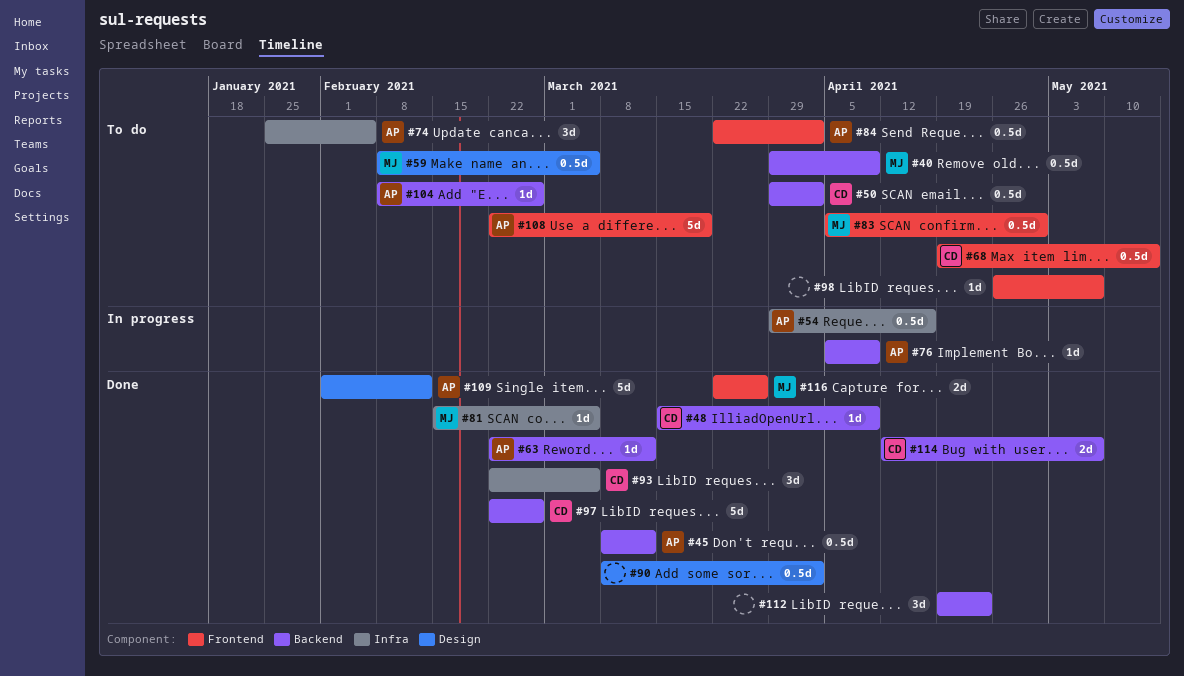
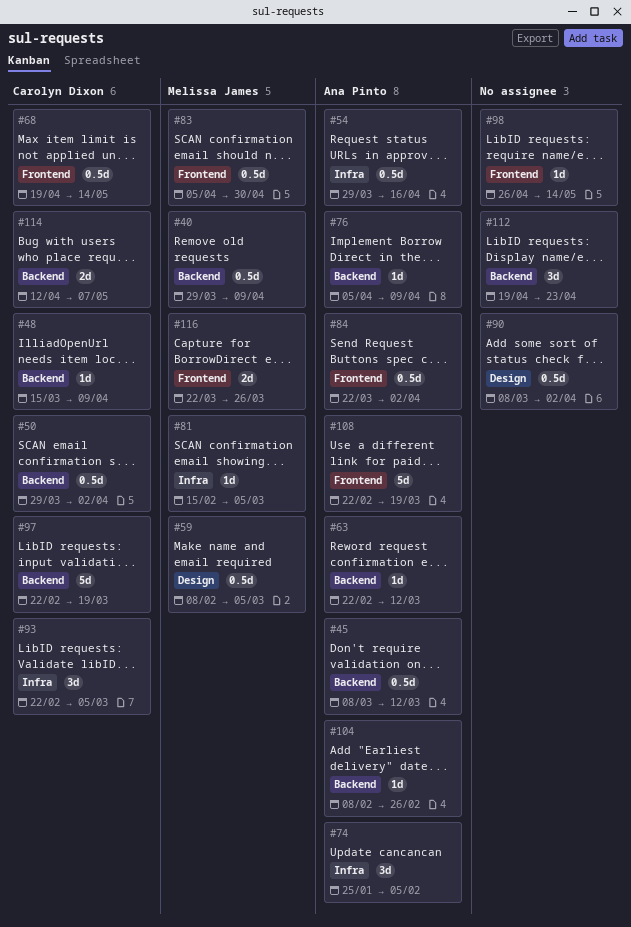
#97, due: Feb 26 -> Mar 19
#98, due: May 7 -> May 14
#109: present -> none

